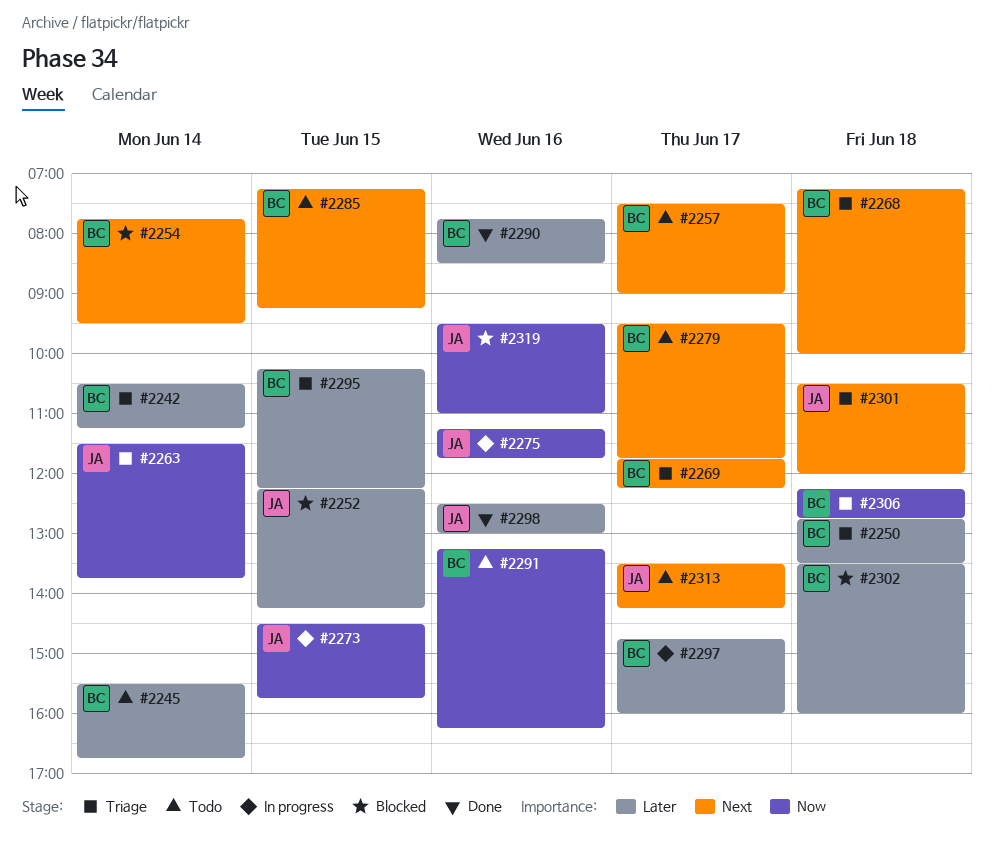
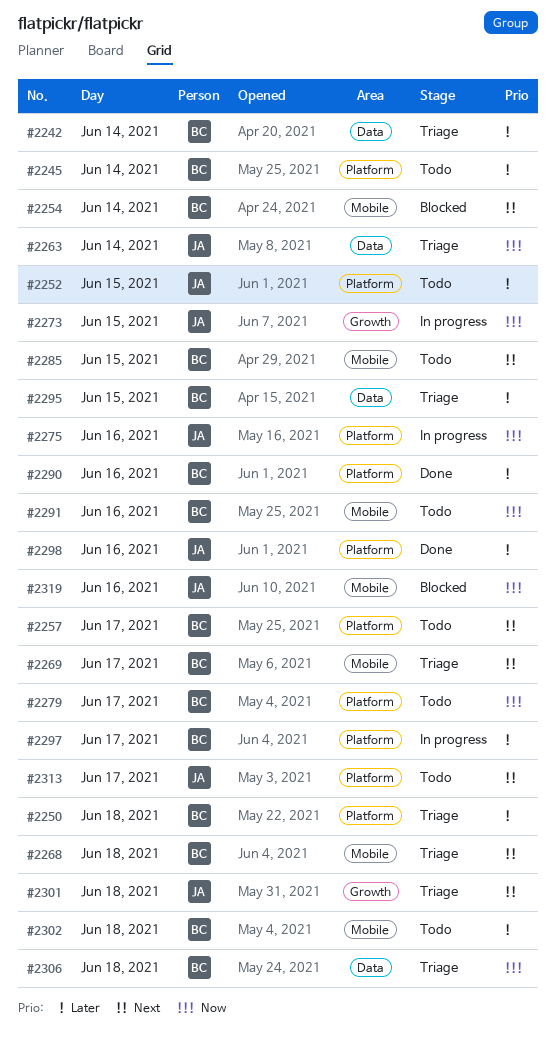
#2252, status: Blocked -> Todo
#2279, priority: Next -> Now
#2302, status: Blocked -> Todo

